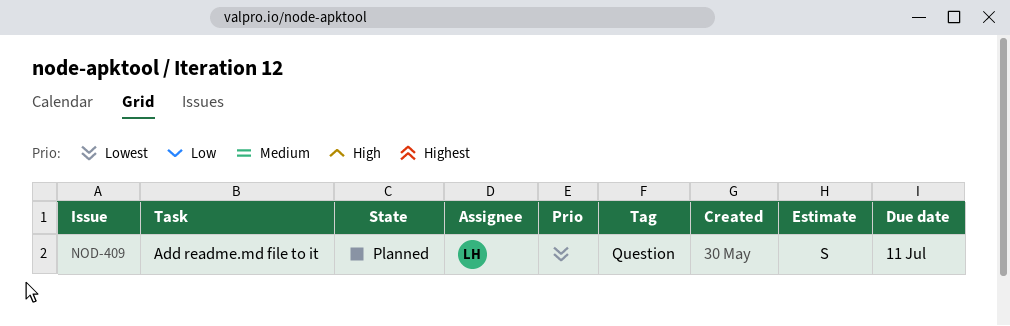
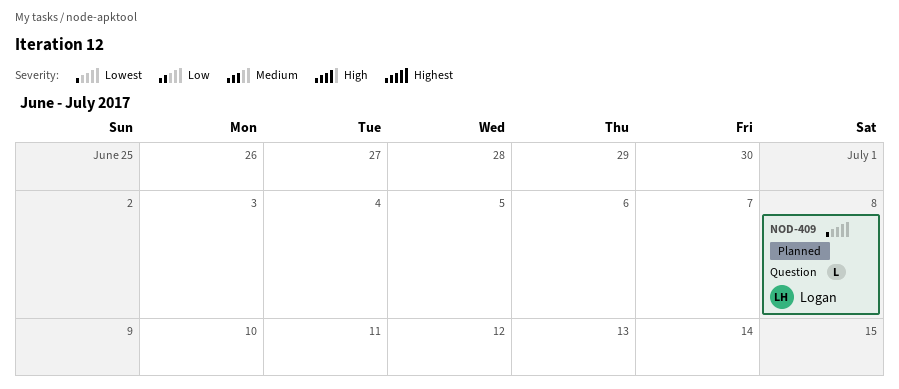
NOD-409, estimate: S -> L
NOD-409, due: Jul 11 -> Jul 8

